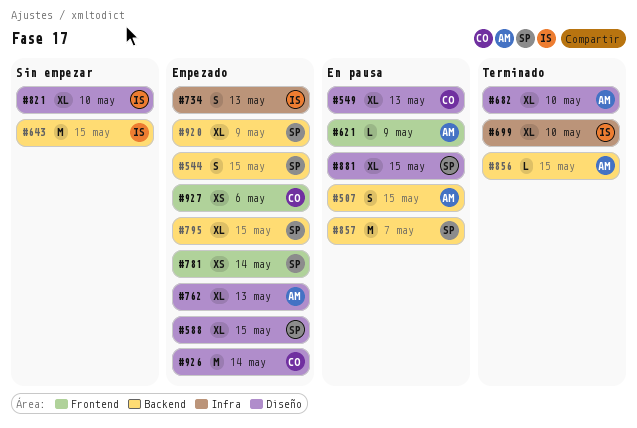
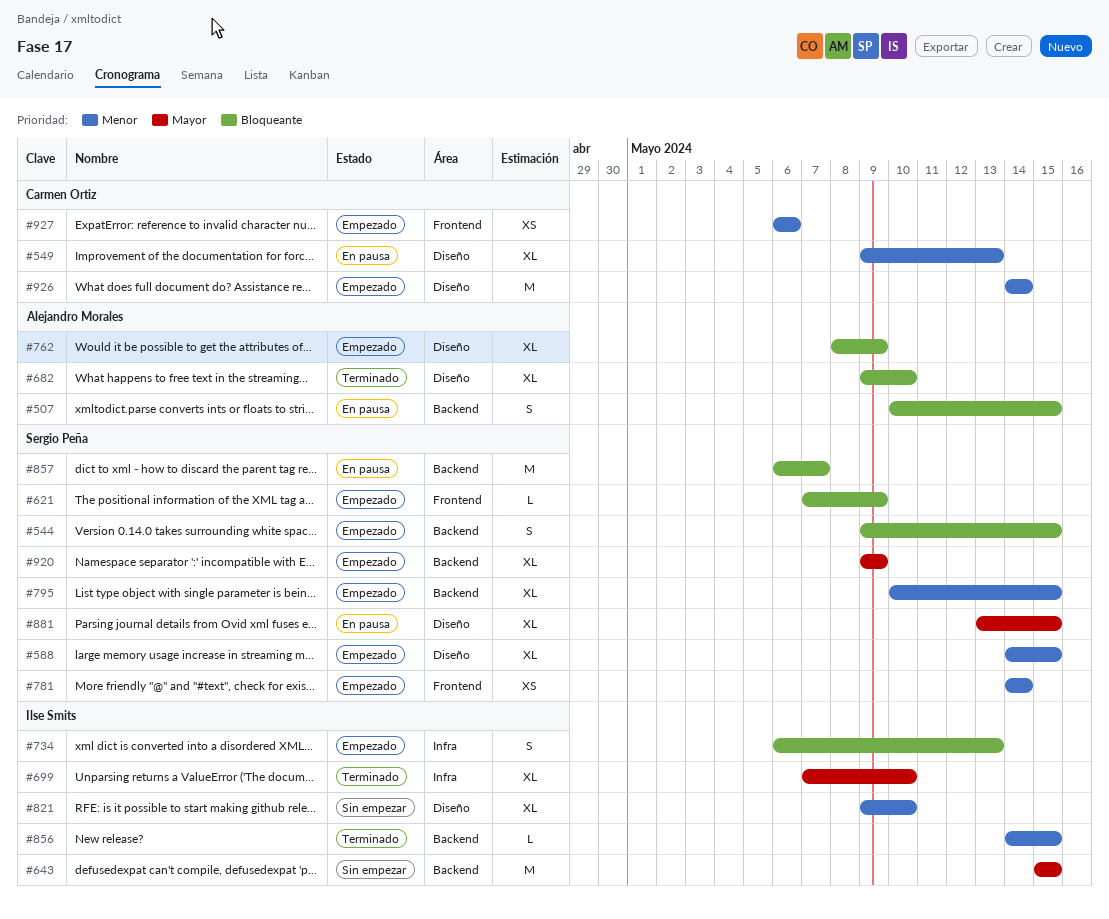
#621, status: En pausa -> Empezado
#621, owner: Alejandro Morales -> Sergio Peña
#762, due: May 13 -> May 9
#856, owner: Alejandro Morales -> Ilse Smits

